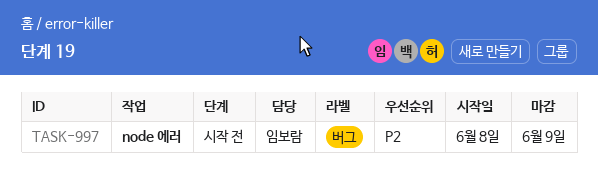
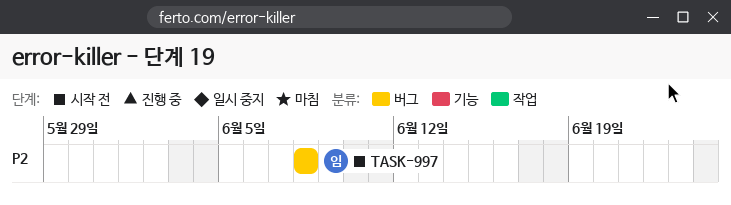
TASK-997, due: Jun 9 -> Jun 8

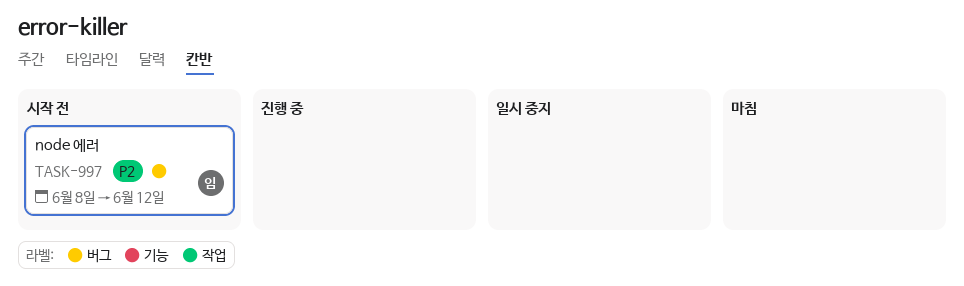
TASK-997, due: Jun 8 -> Jun 12

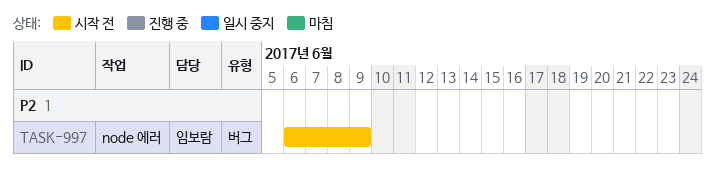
TASK-997, start: Jun 8 -> Jun 6
TASK-997, due: Jun 12 -> Jun 9

